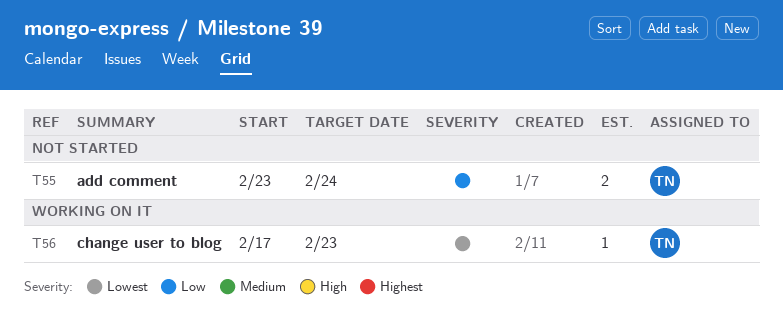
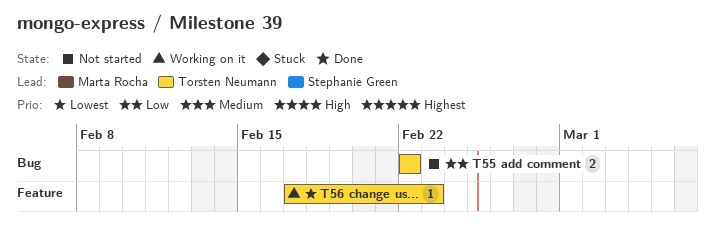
T55, start: Feb 23 -> Feb 22
T55, due: Feb 24 -> Feb 22

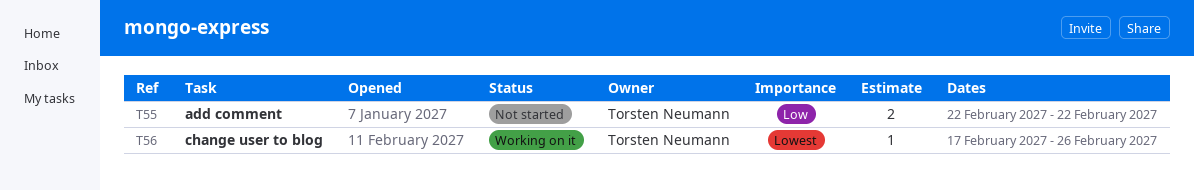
T56, due: Feb 23 -> Feb 26

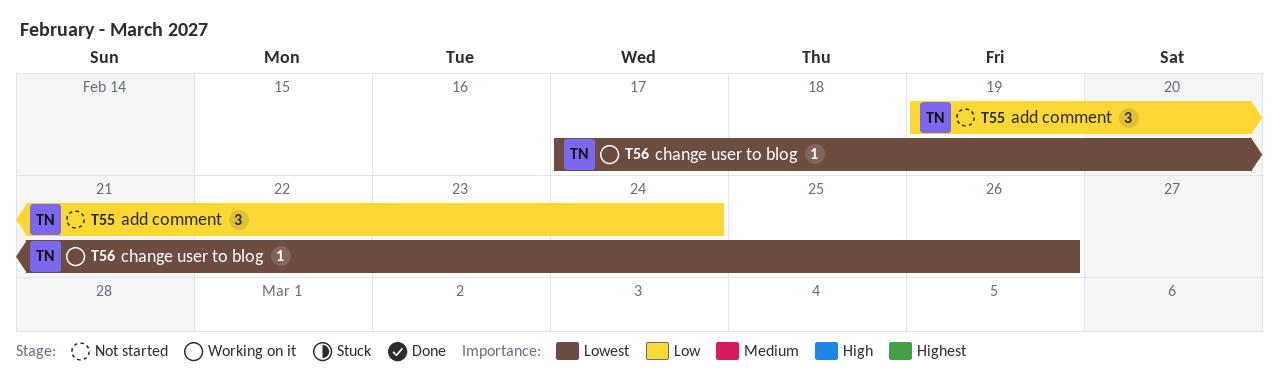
T55, estimate: 2 -> 3
T55, start: Feb 22 -> Feb 19
T55, due: Feb 22 -> Feb 24

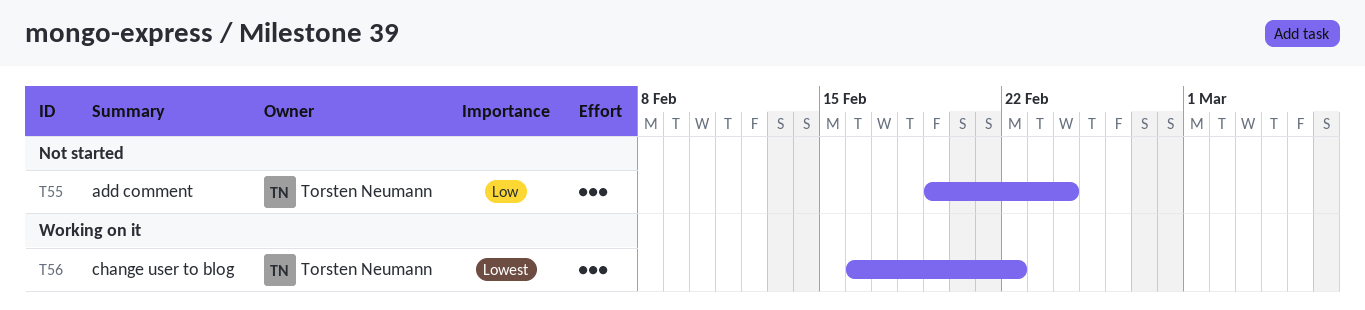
T56, estimate: 1 -> 3
T56, start: Feb 17 -> Feb 16
T56, due: Feb 26 -> Feb 22

